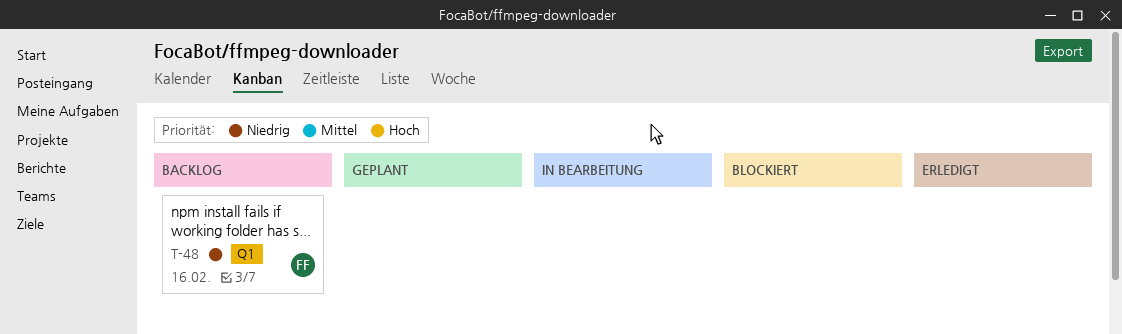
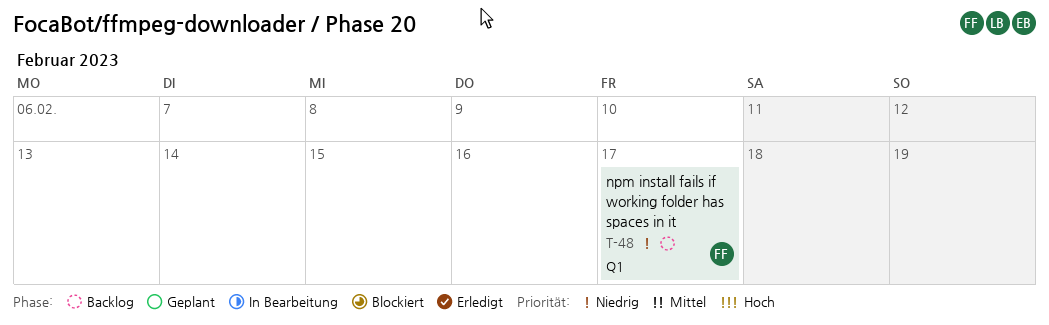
T-48, due: Feb 16 -> Feb 17

